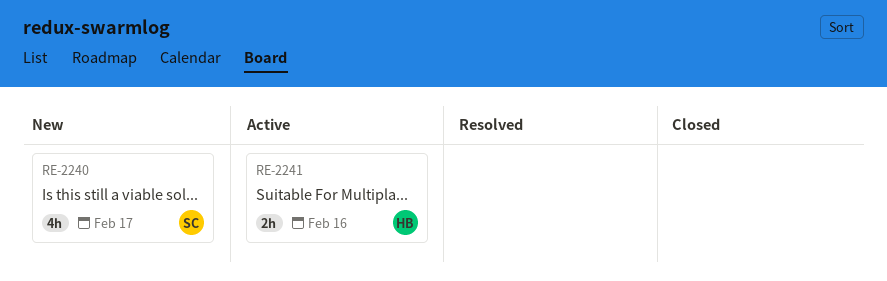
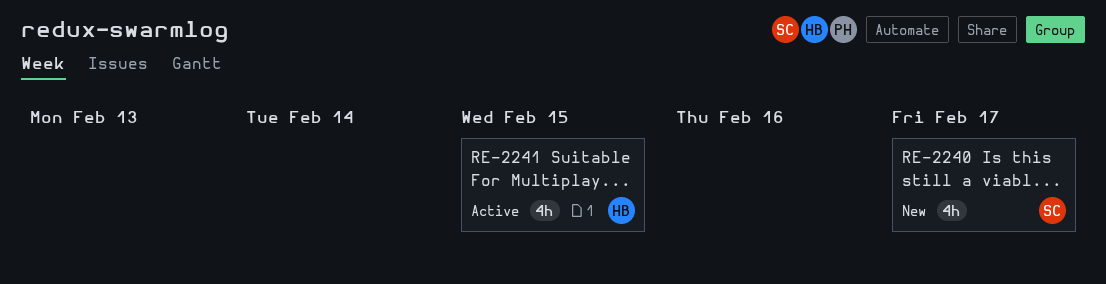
RE-2241, estimate: 2h -> 4h
RE-2241, due: Feb 16 -> Feb 15

